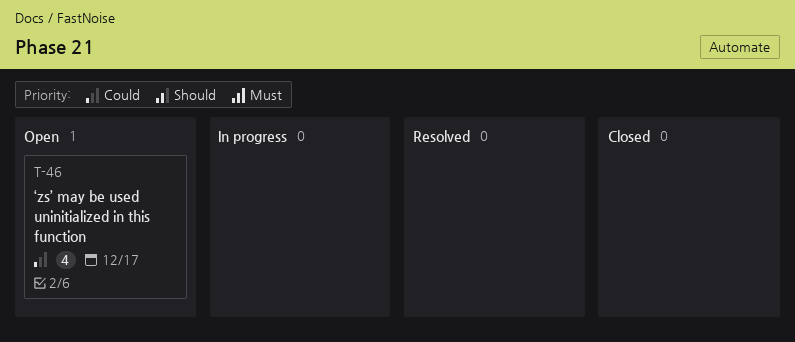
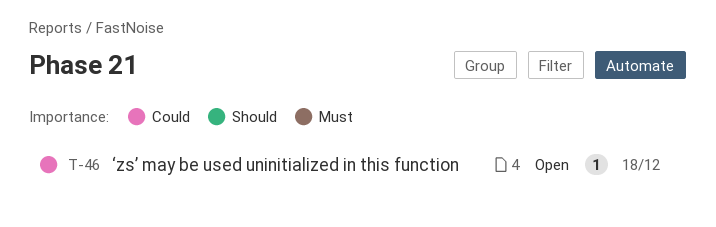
T-46, estimate: 4 -> 1
T-46, due: Dec 17 -> Dec 18

